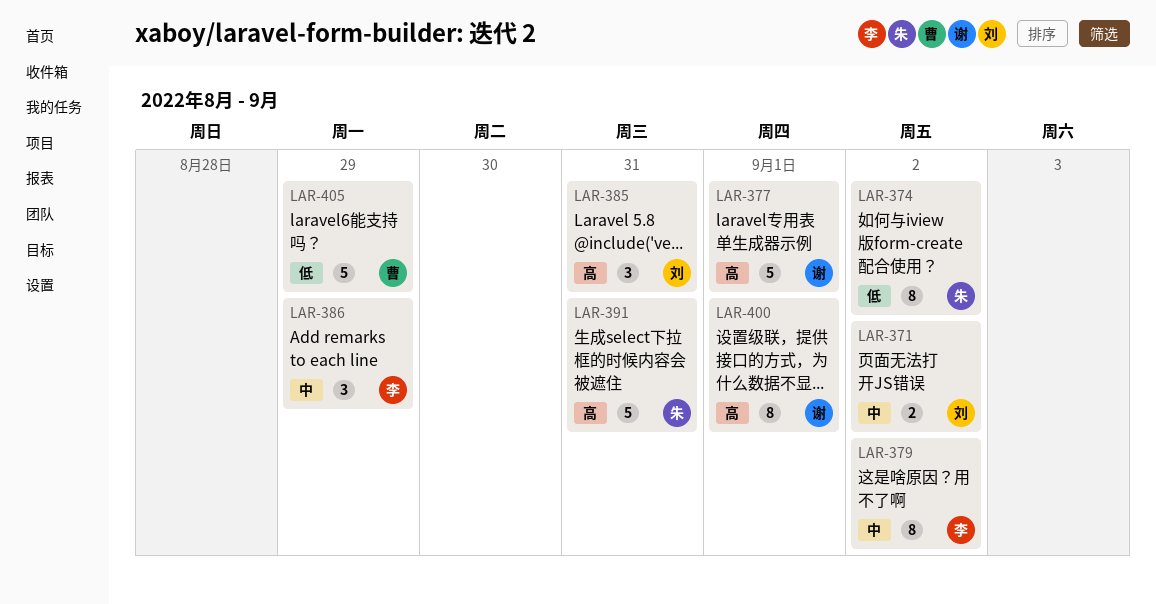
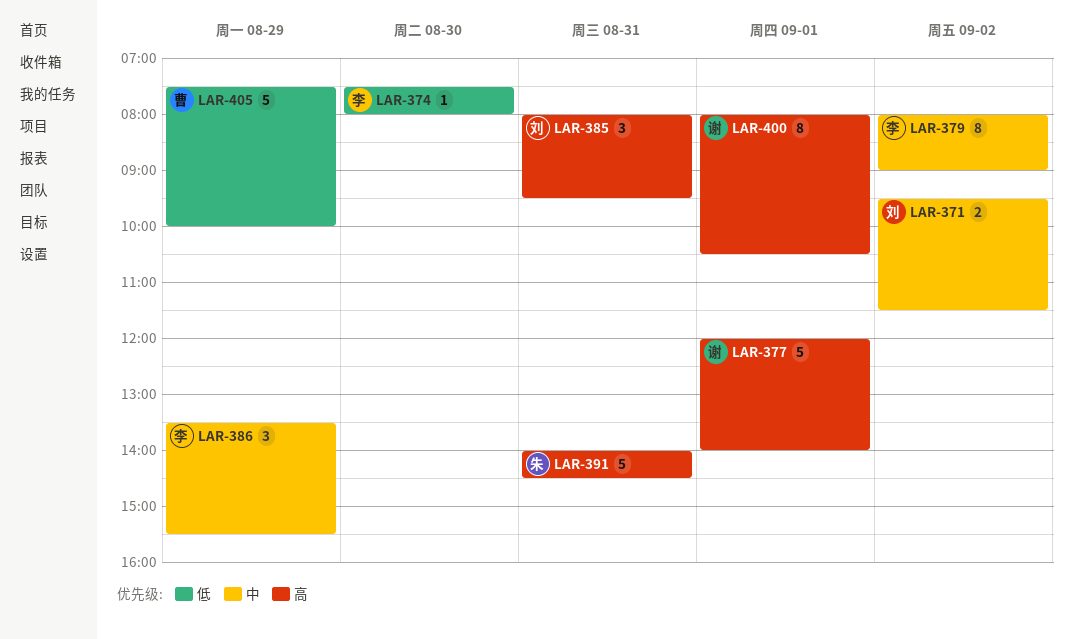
LAR-374, owner: 朱 -> 李
LAR-374, estimate: 8 -> 1
LAR-374, day: Sep 2 -> Aug 30

